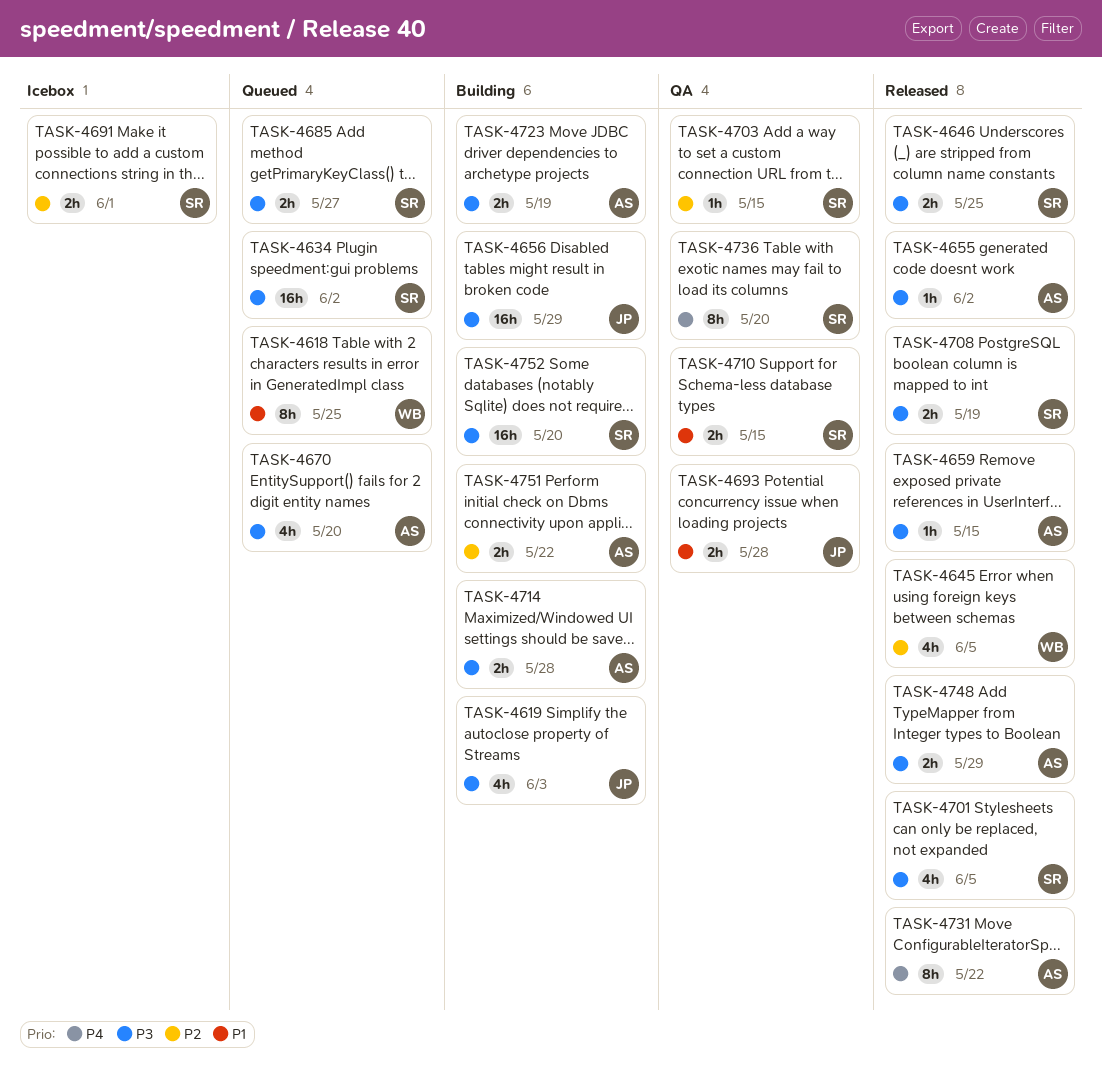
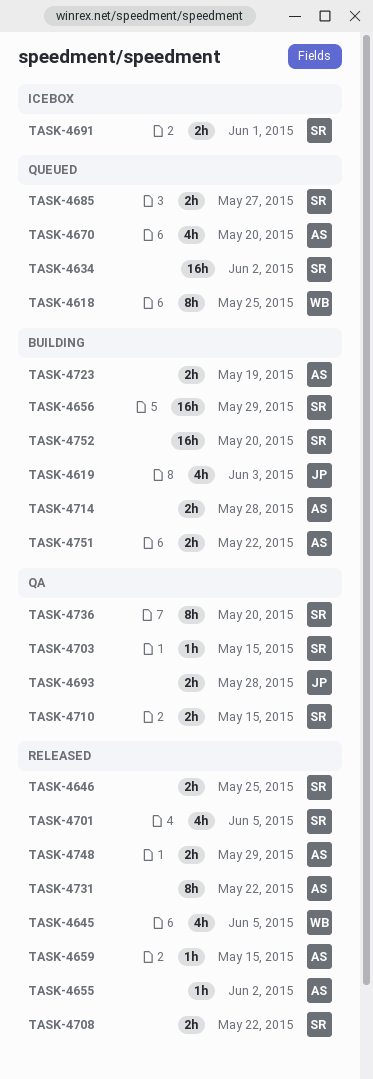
TASK-4656, owner: JP -> SR
TASK-4708, due: May 19 -> May 22

